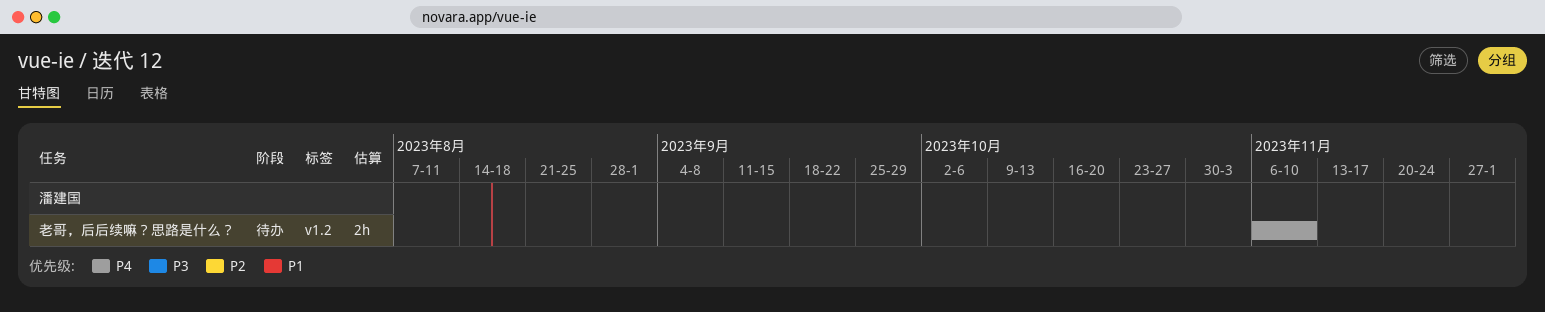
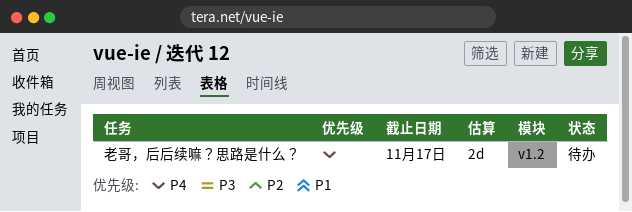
老哥，后后续嘛？思路是什么？, estimate: 2h -> 2d
老哥，后后续嘛？思路是什么？, due: Nov 10 -> Nov 17

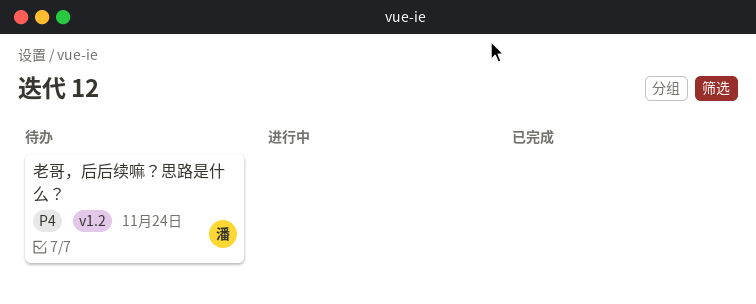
老哥，后后续嘛？思路是什么？, due: Nov 17 -> Nov 24

